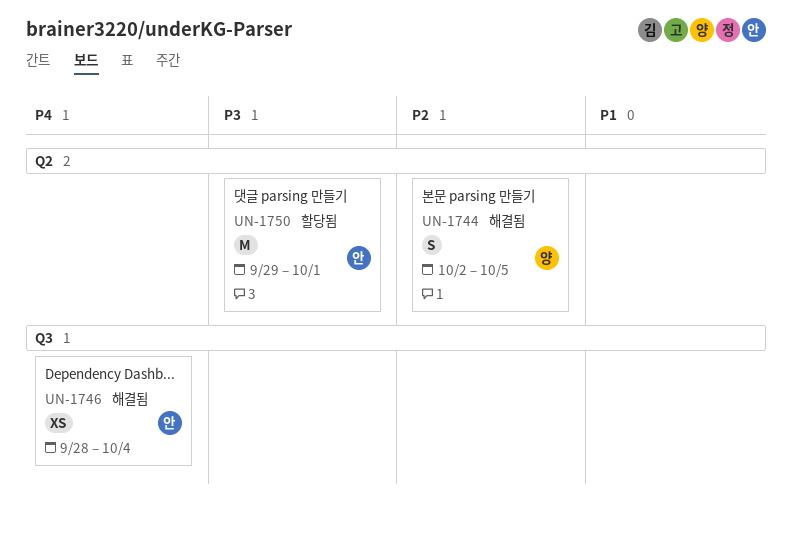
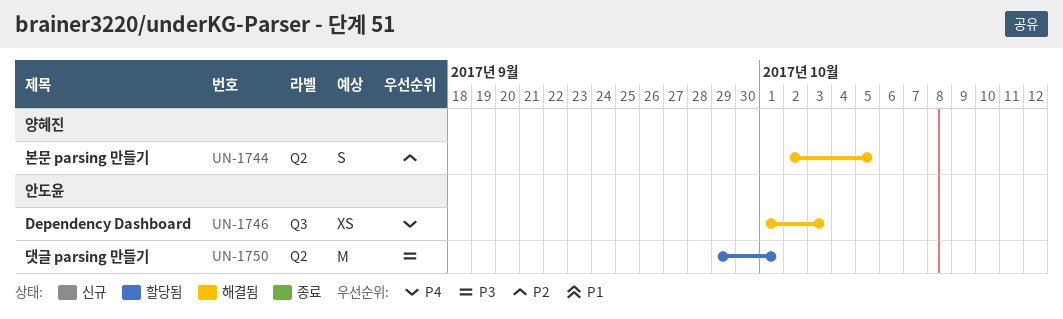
UN-1746, start: Sep 28 -> Oct 1
UN-1746, due: Oct 4 -> Oct 3

